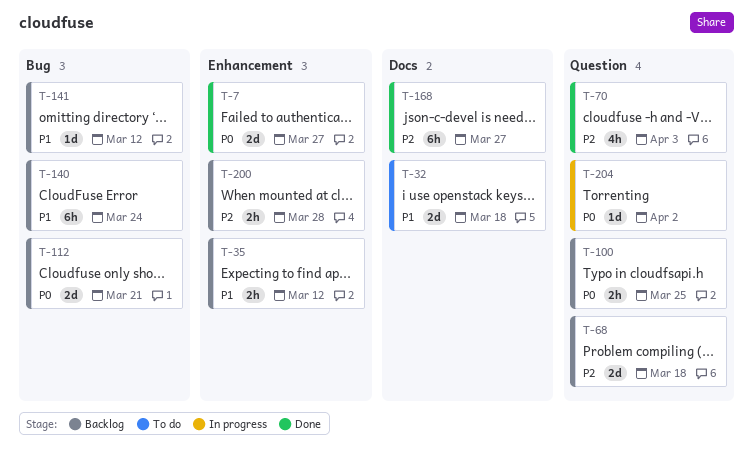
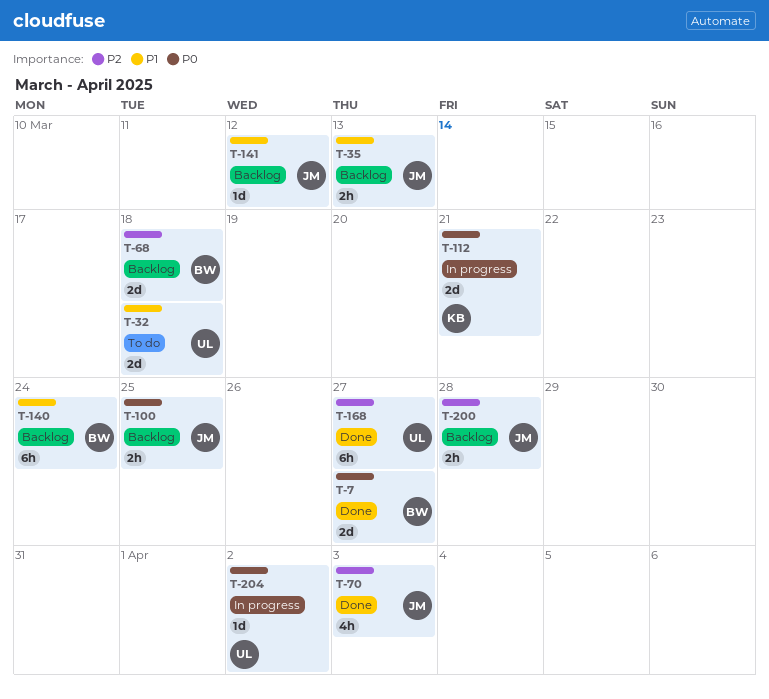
T-35, due: Mar 12 -> Mar 13
T-112, status: Backlog -> In progress

